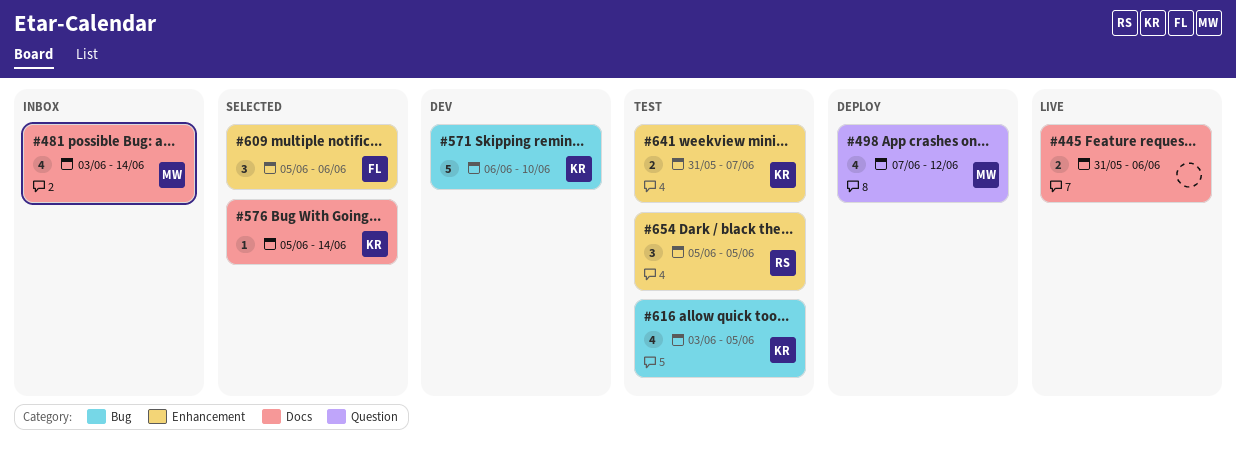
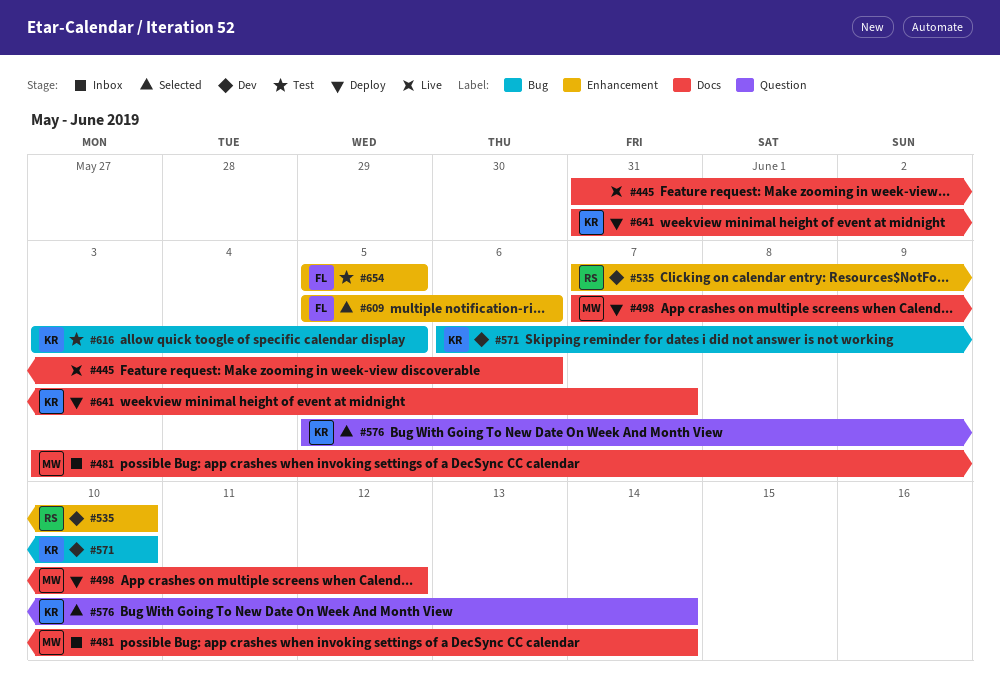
#498, label: Question -> Docs
#535: none -> present
#576, label: Docs -> Question
#641, status: Test -> Deploy
#641, label: Enhancement -> Docs
#654, owner: RS -> FL

